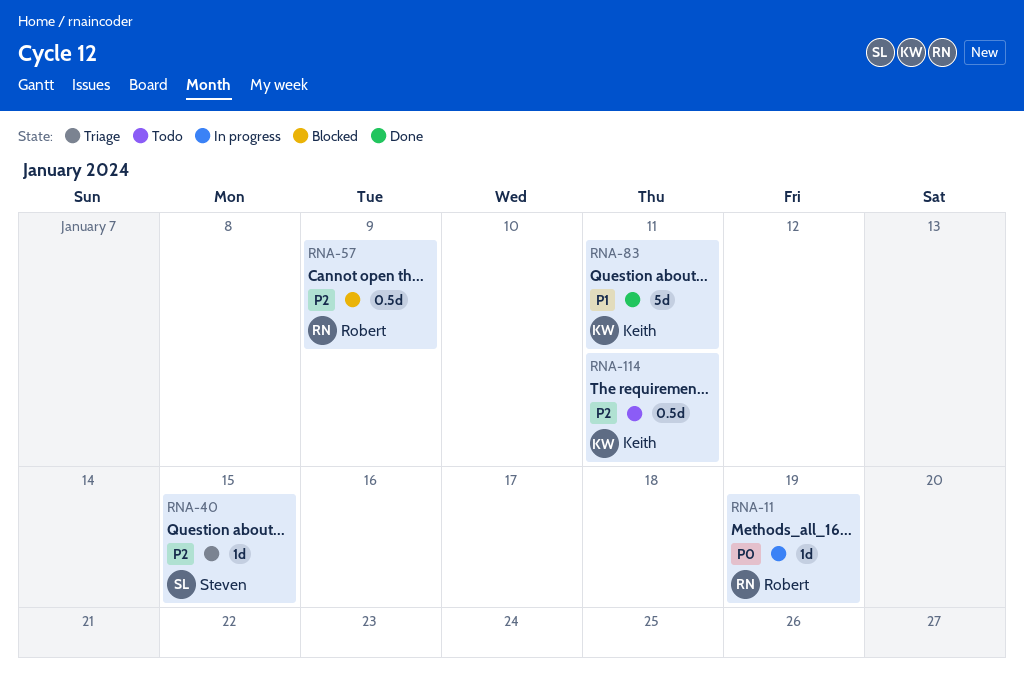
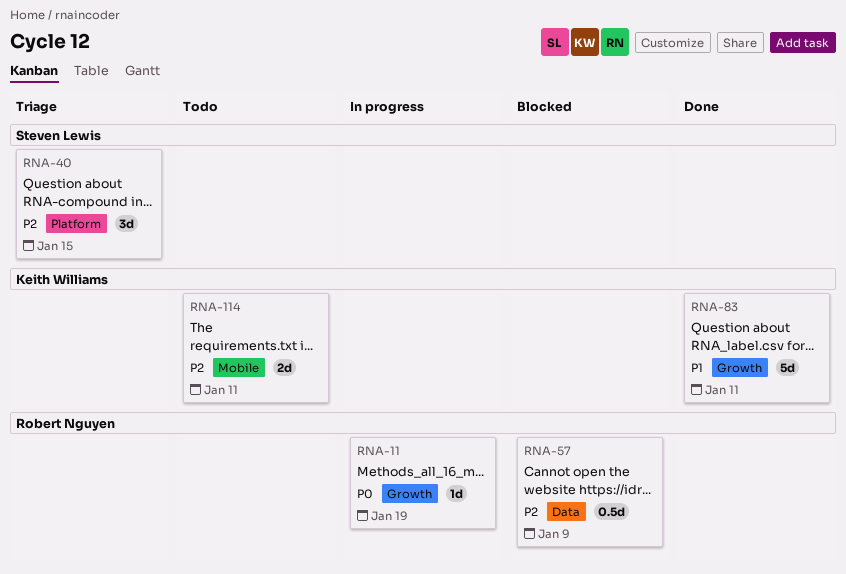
RNA-40, estimate: 1d -> 3d
RNA-114, estimate: 0.5d -> 2d

